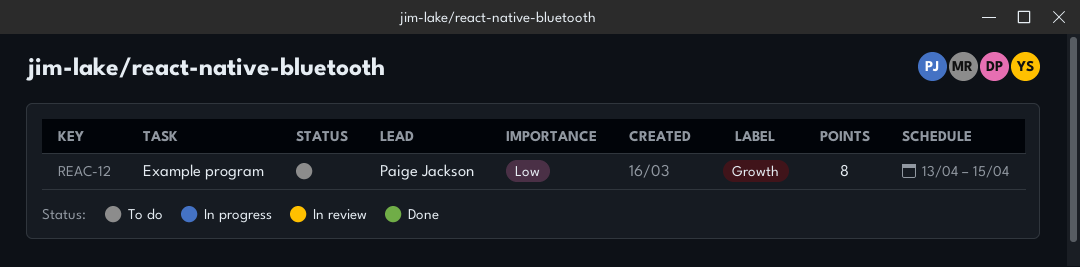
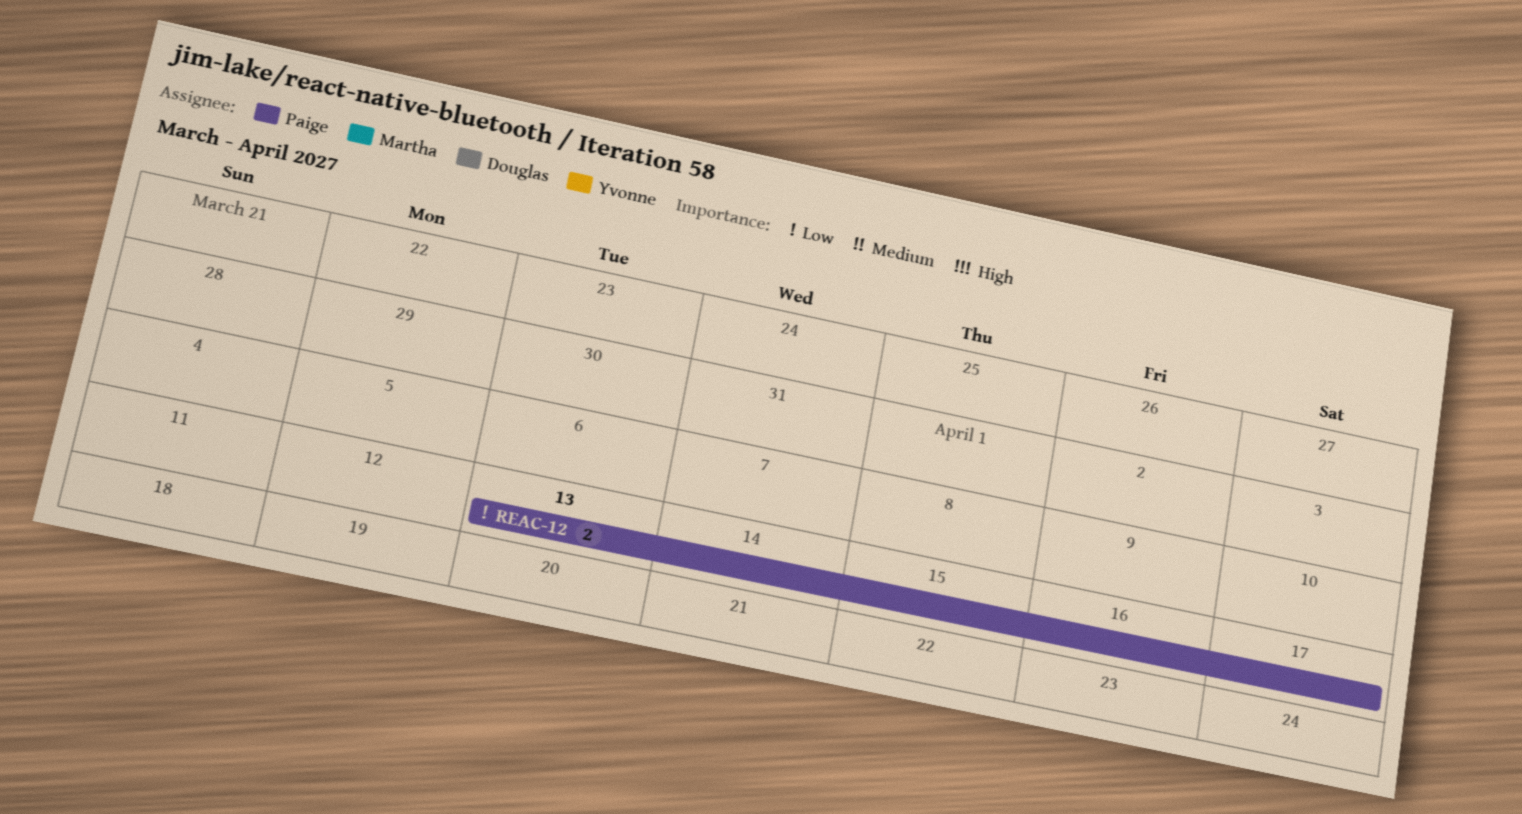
REAC-12, estimate: 8 -> 2
REAC-12, due: Apr 15 -> Apr 17

